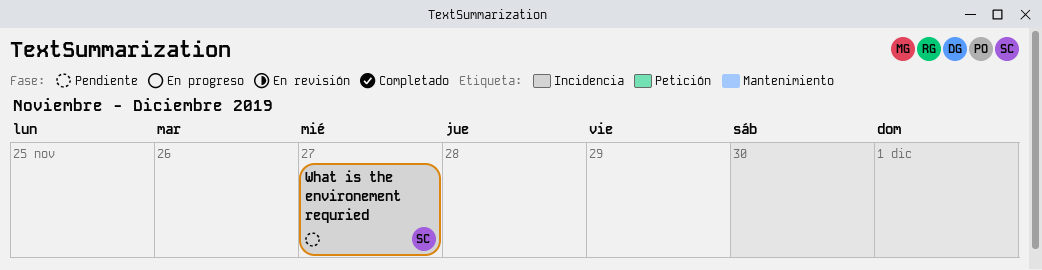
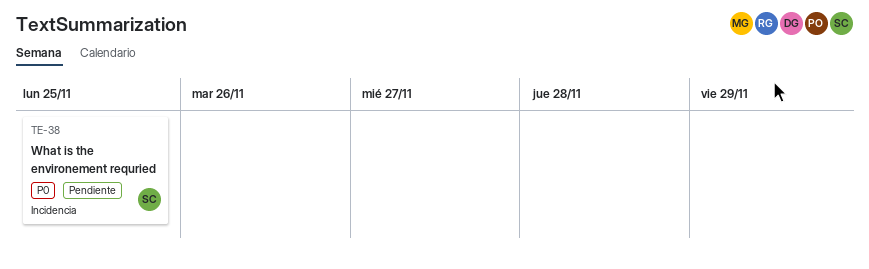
What is the environement requried, due: Nov 27 -> Nov 25

